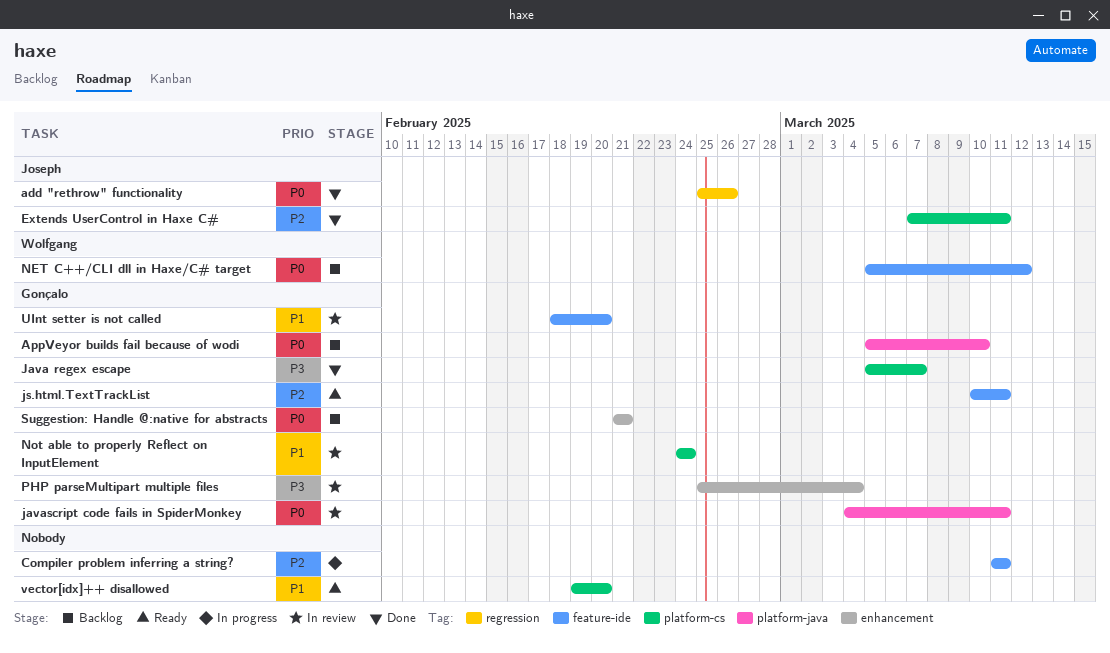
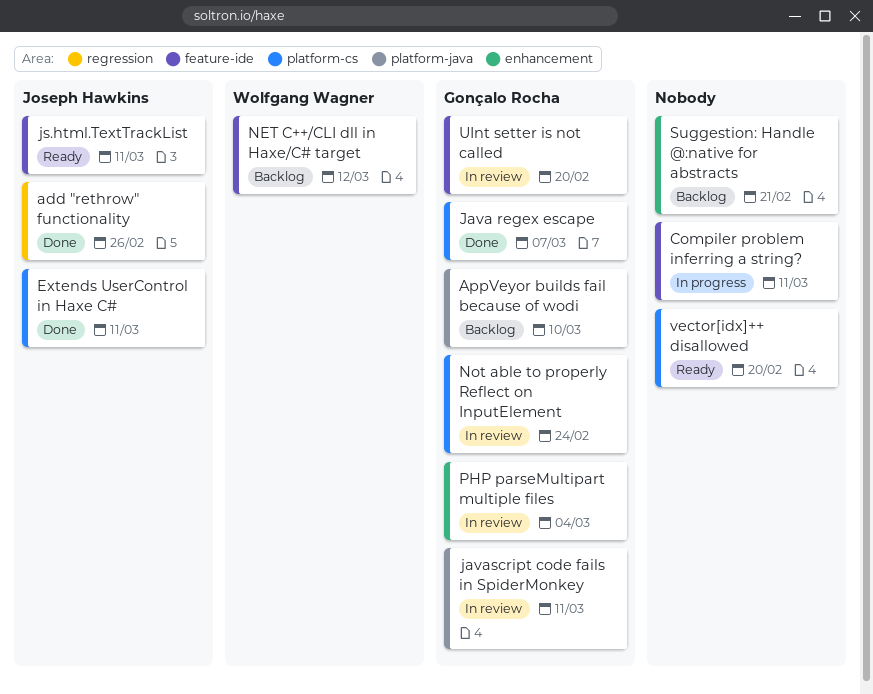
js.html.TextTrackList, owner: Gonçalo Rocha -> Joseph Hawkins
Suggestion: Handle @:native for abstracts, owner: Gonçalo Rocha -> none

